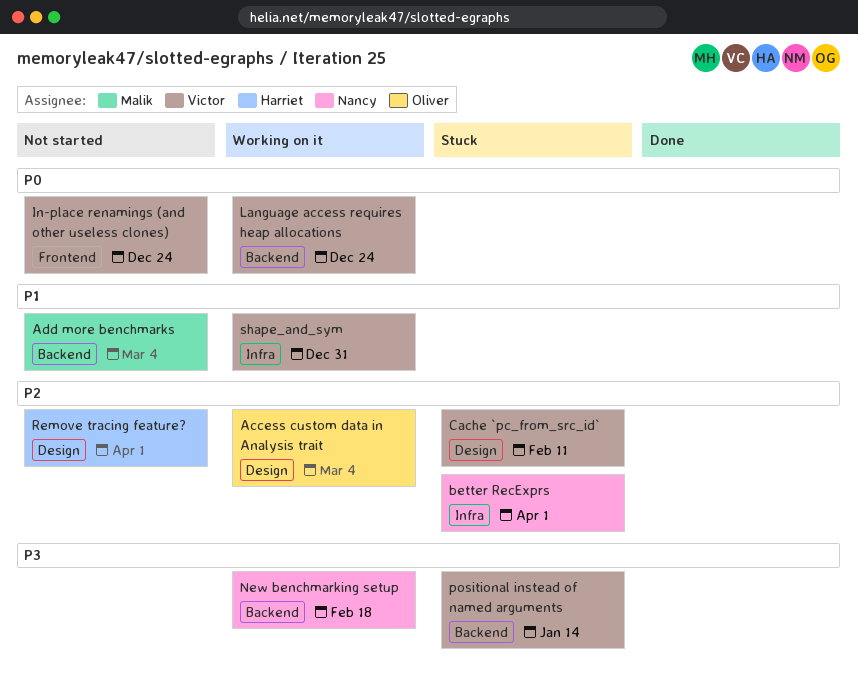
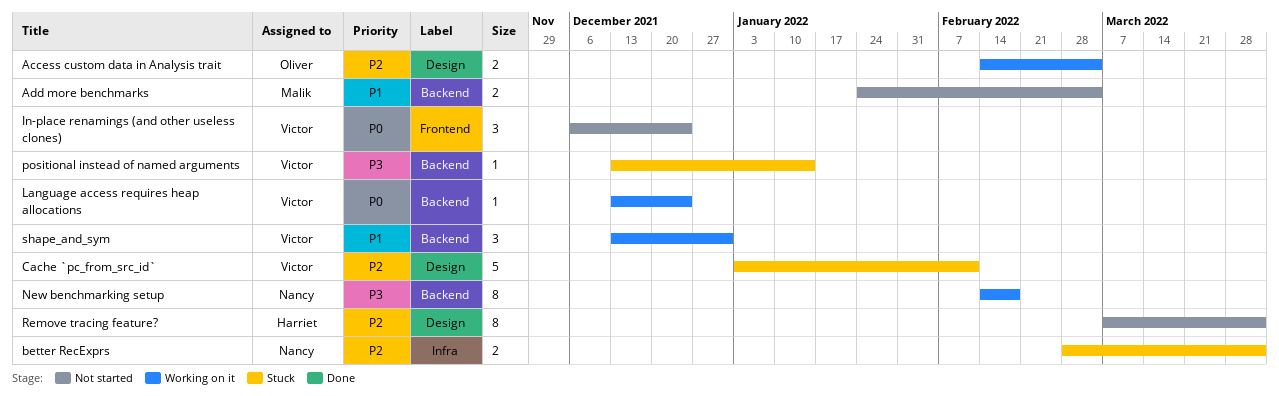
shape_and_sym, label: Infra -> Backend

